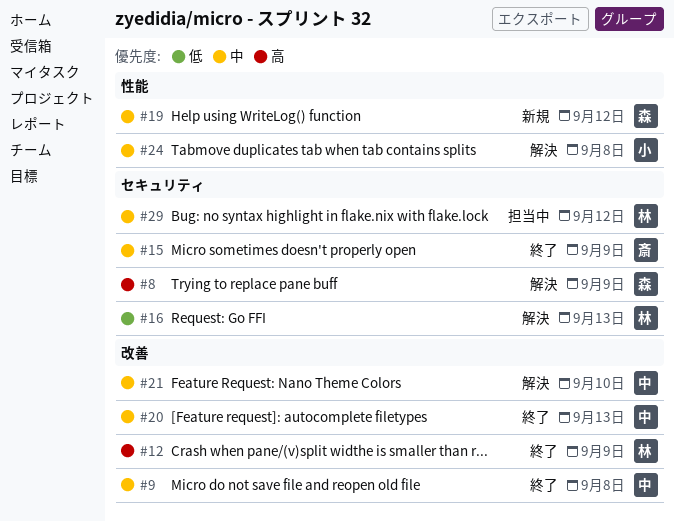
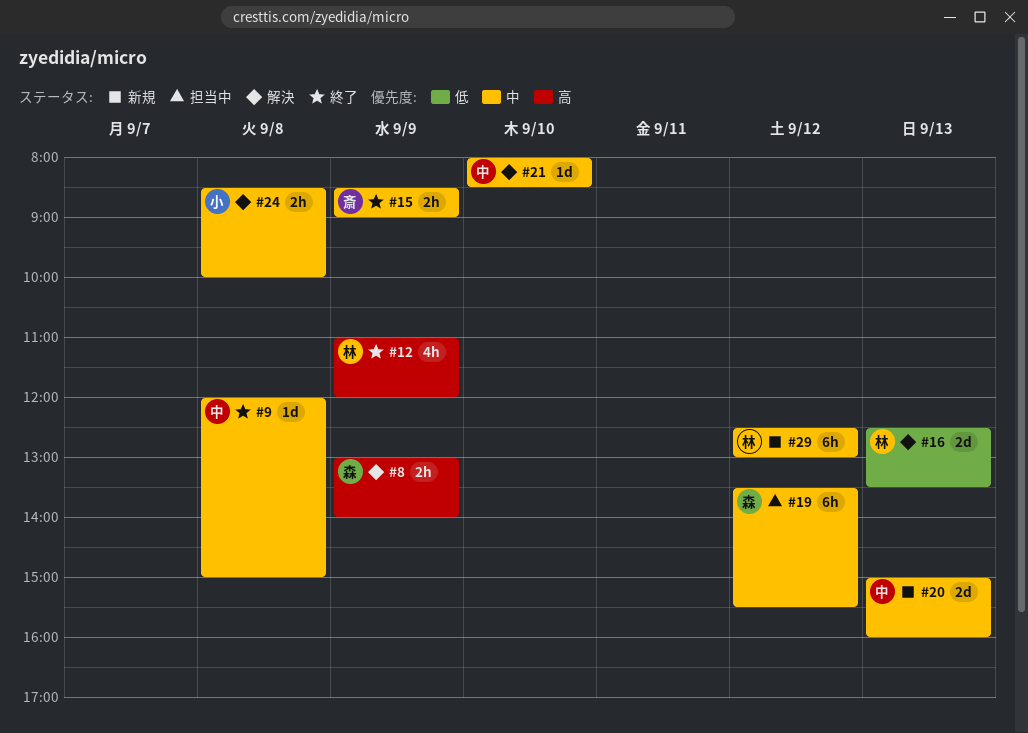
#19, status: 新規 -> 担当中
#20, status: 終了 -> 新規
#29, status: 担当中 -> 新規

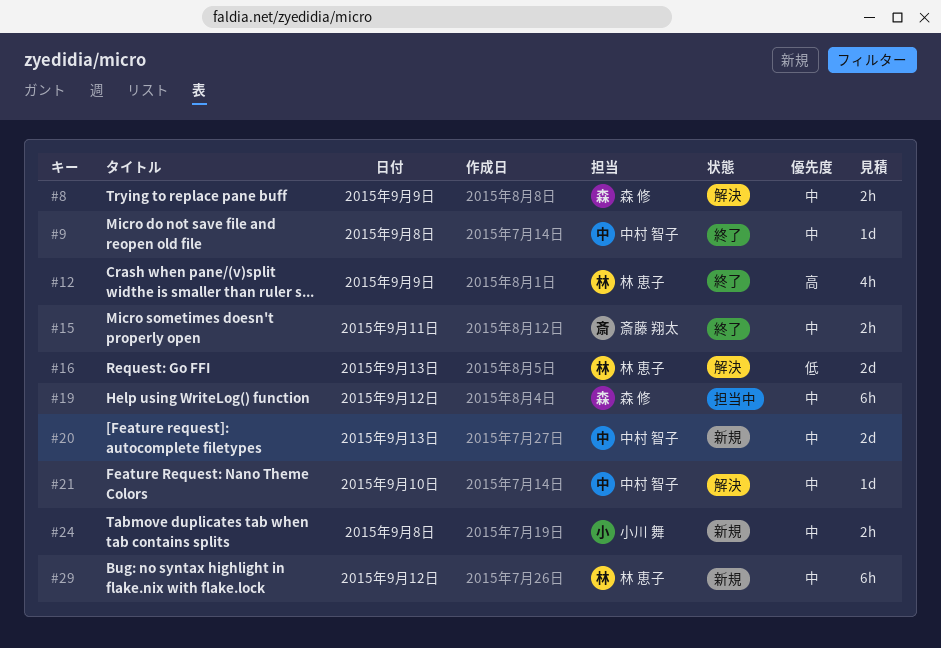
#8, priority: 高 -> 中
#15, day: Sep 9 -> Sep 11
#24, status: 解決 -> 新規

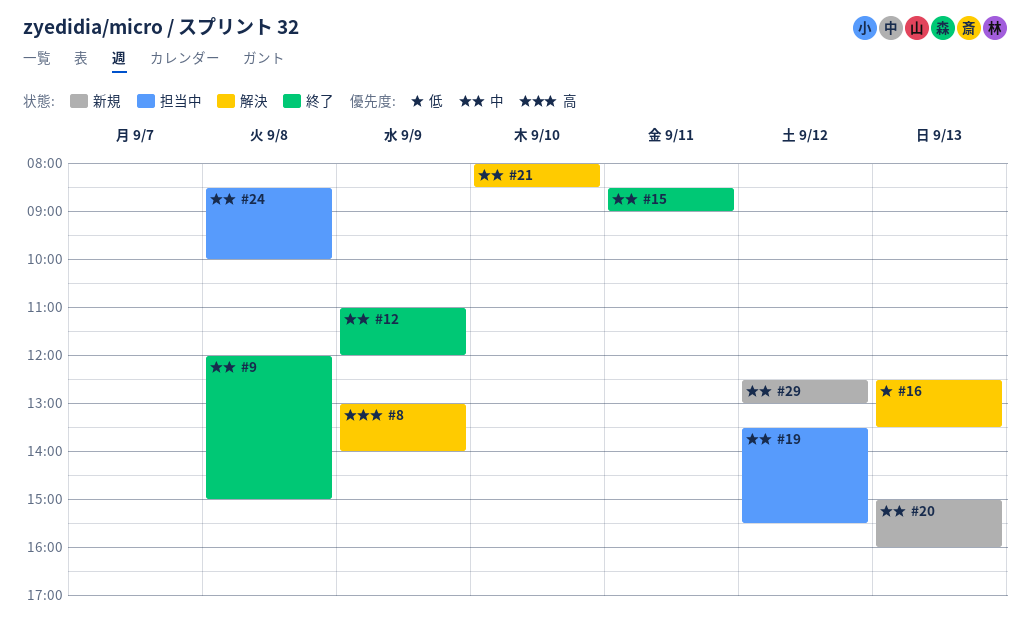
#8, priority: 中 -> 高
#12, priority: 高 -> 中
#24, status: 新規 -> 担当中

